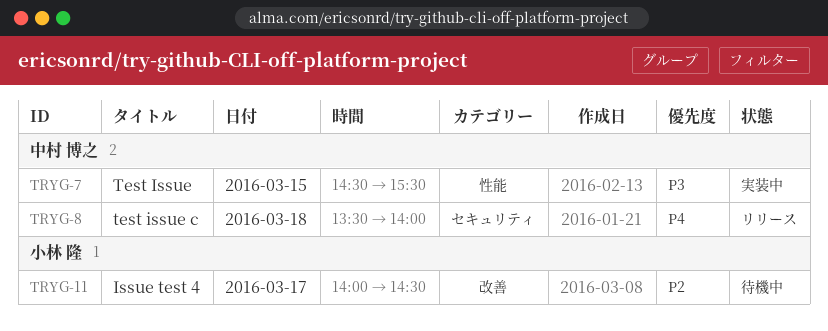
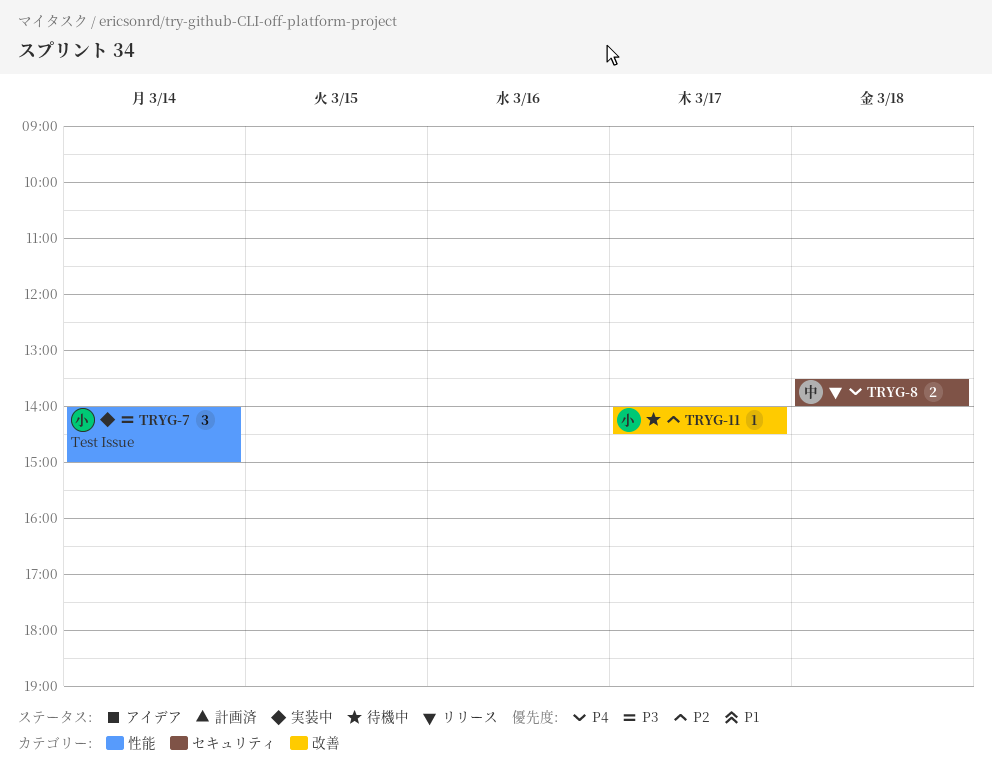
TRYG-7, owner: 中村 博之 -> 小林 隆
TRYG-7, day: Mar 15 -> Mar 14
TRYG-7, begins: 14:30 -> 14:00
TRYG-7, ends: 15:30 -> 15:00

